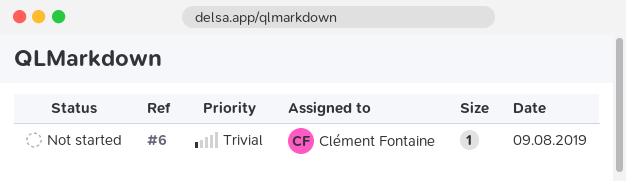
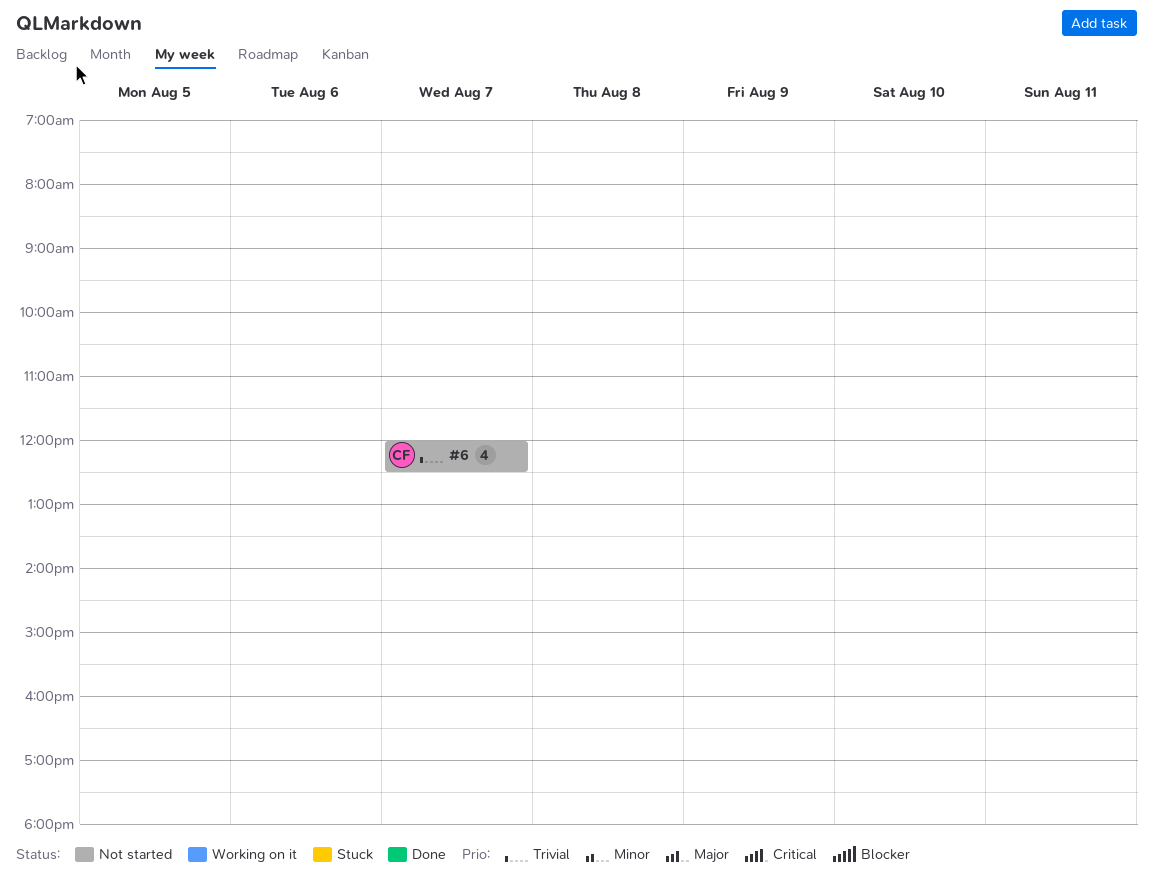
#6, estimate: 1 -> 4
#6, day: Aug 9 -> Aug 7

